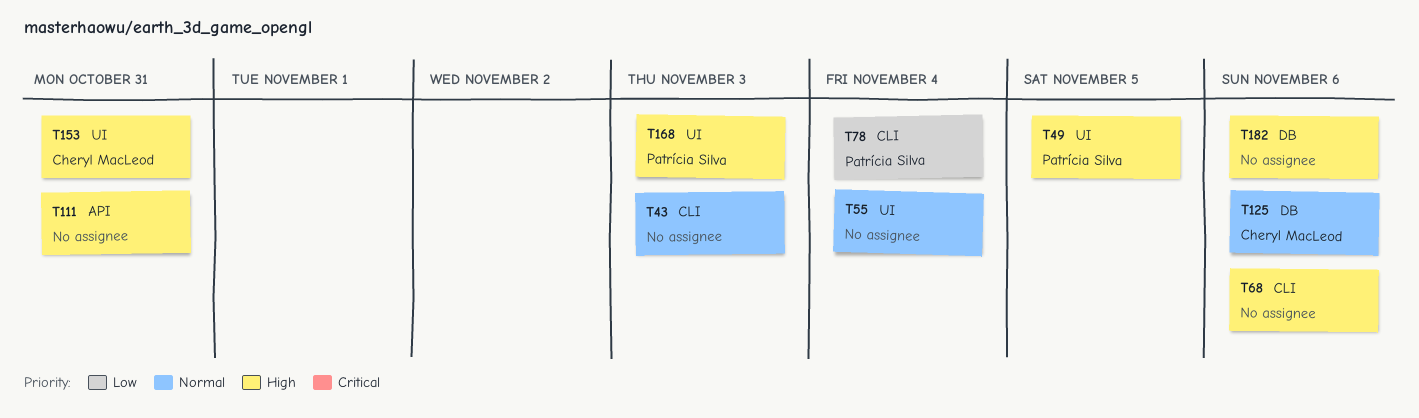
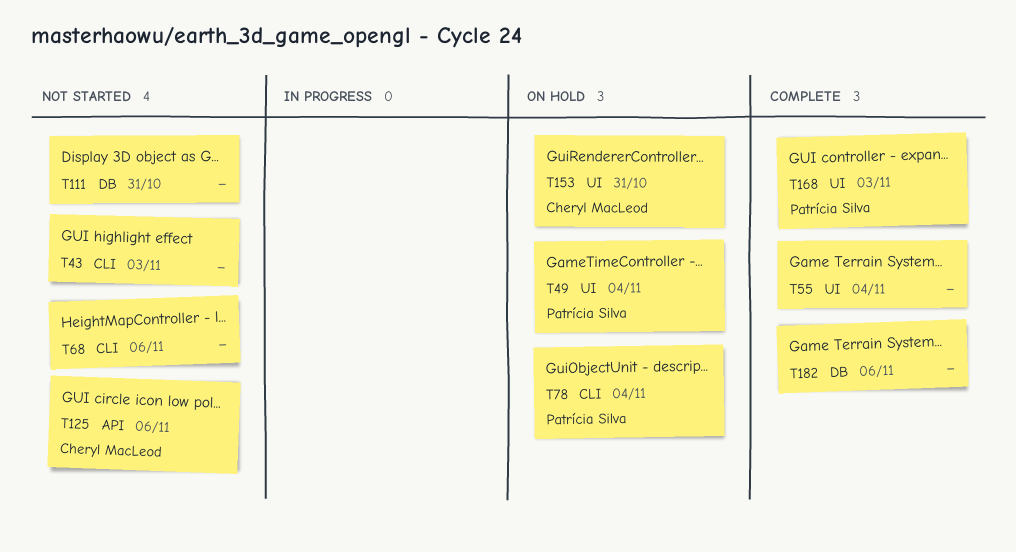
T49, due: Nov 5 -> Nov 4
T111, label: API -> DB
T125, label: DB -> API

